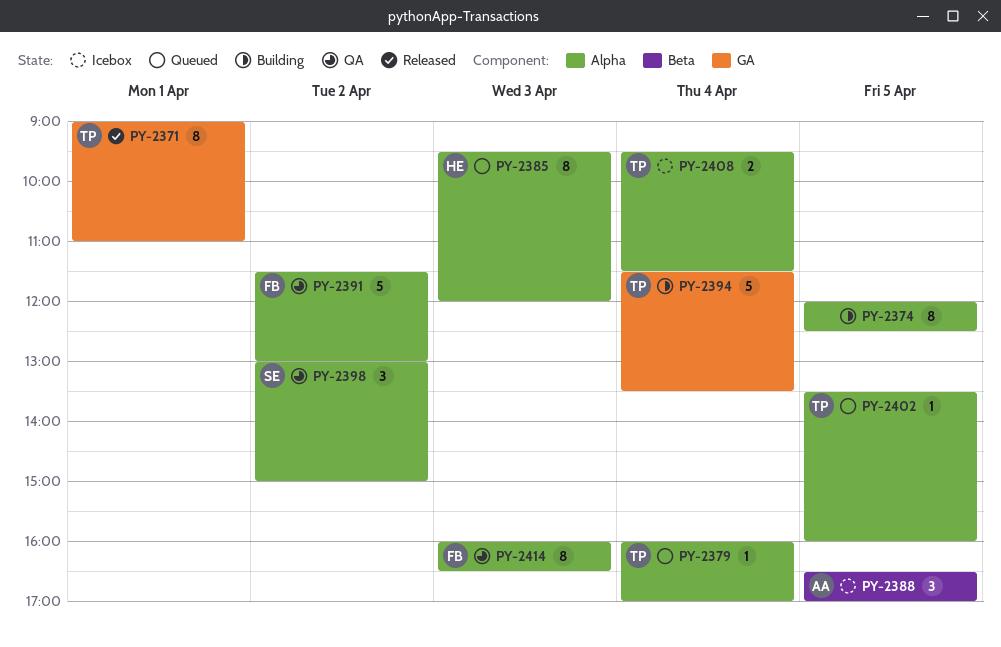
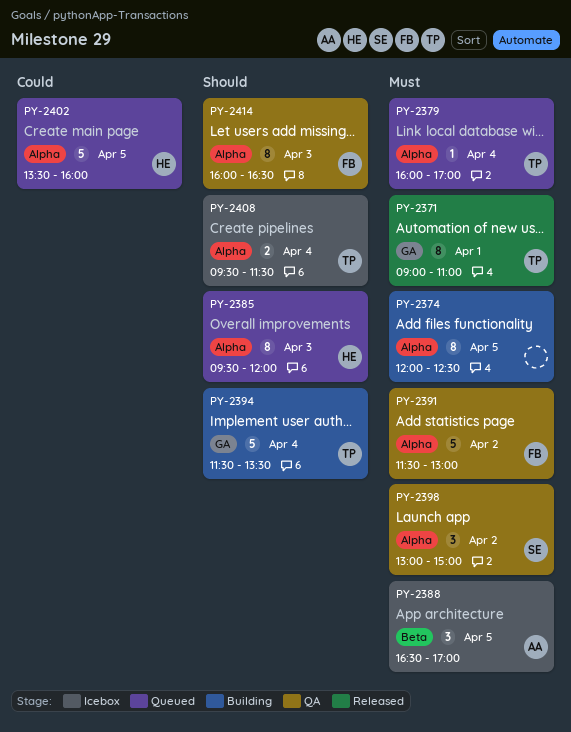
PY-2402, owner: TP -> HE
PY-2402, estimate: 1 -> 5

